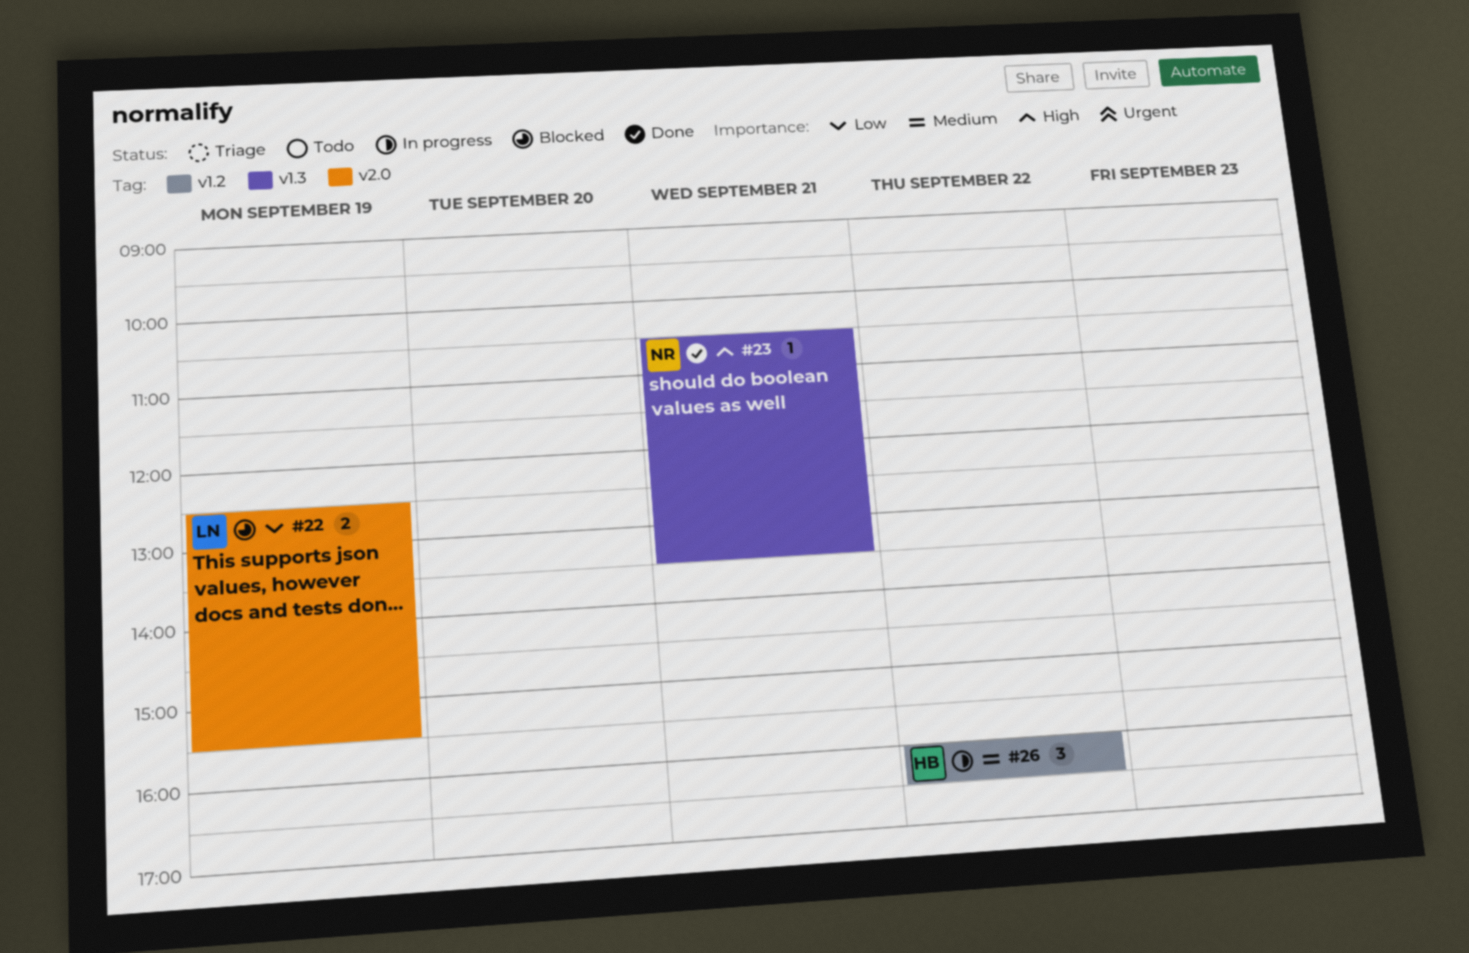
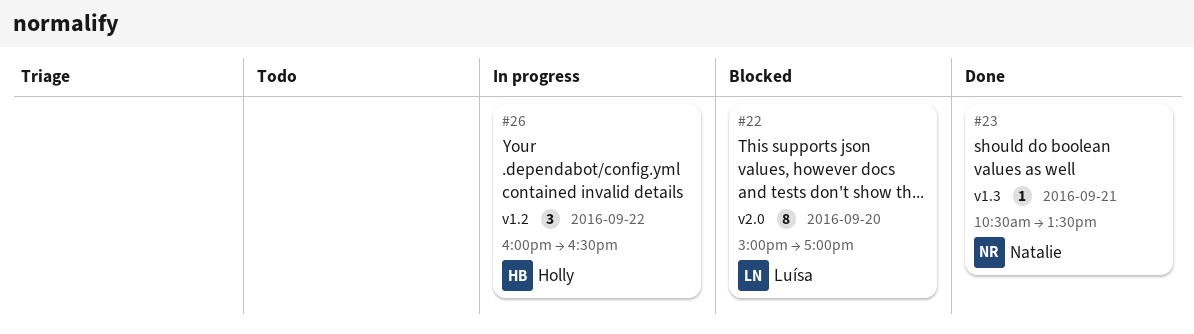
#22, estimate: 2 -> 8
#22, day: Sep 19 -> Sep 20
#22, begins: 12:30 -> 15:00
#22, ends: 15:30 -> 17:00

